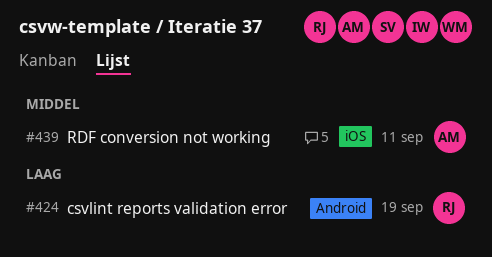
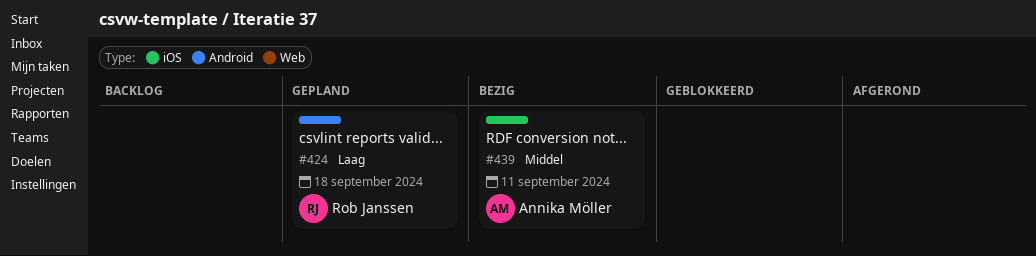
#424, due: Sep 19 -> Sep 18

